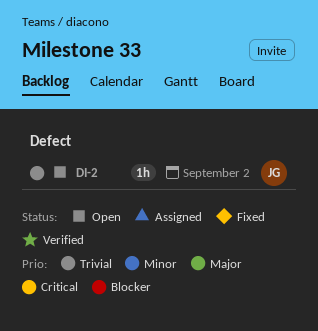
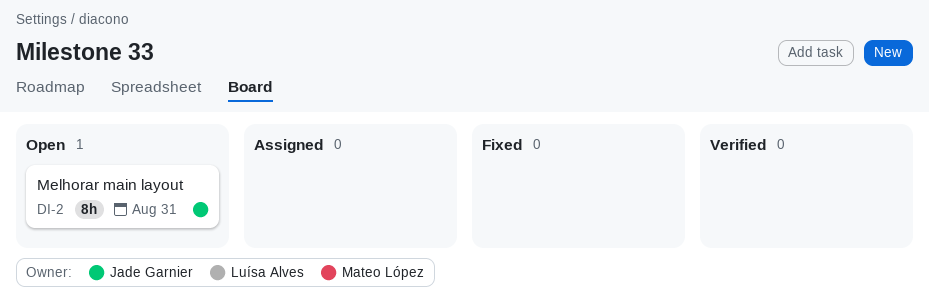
DI-2, estimate: 1h -> 8h
DI-2, due: Sep 2 -> Aug 31

